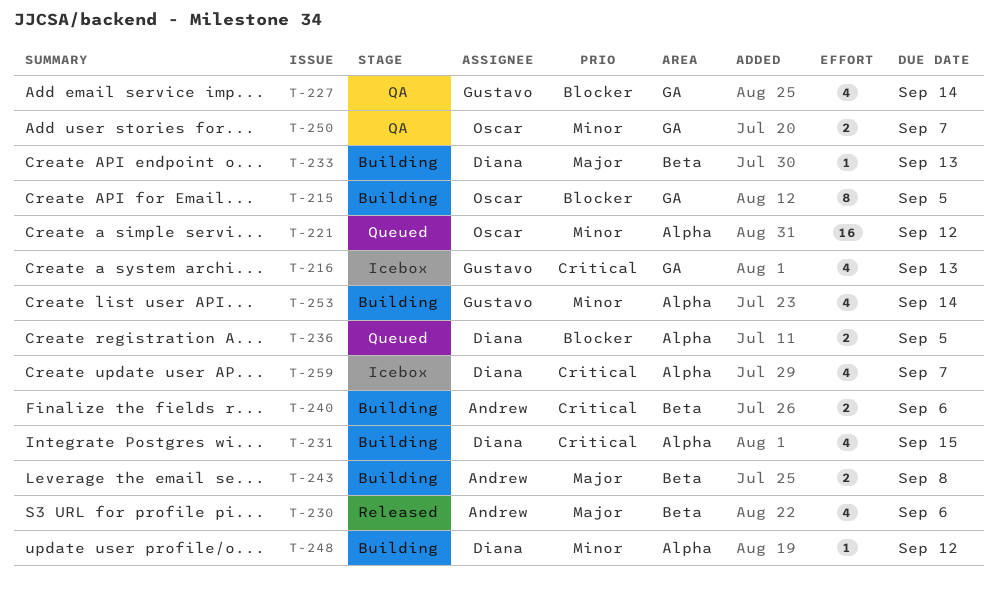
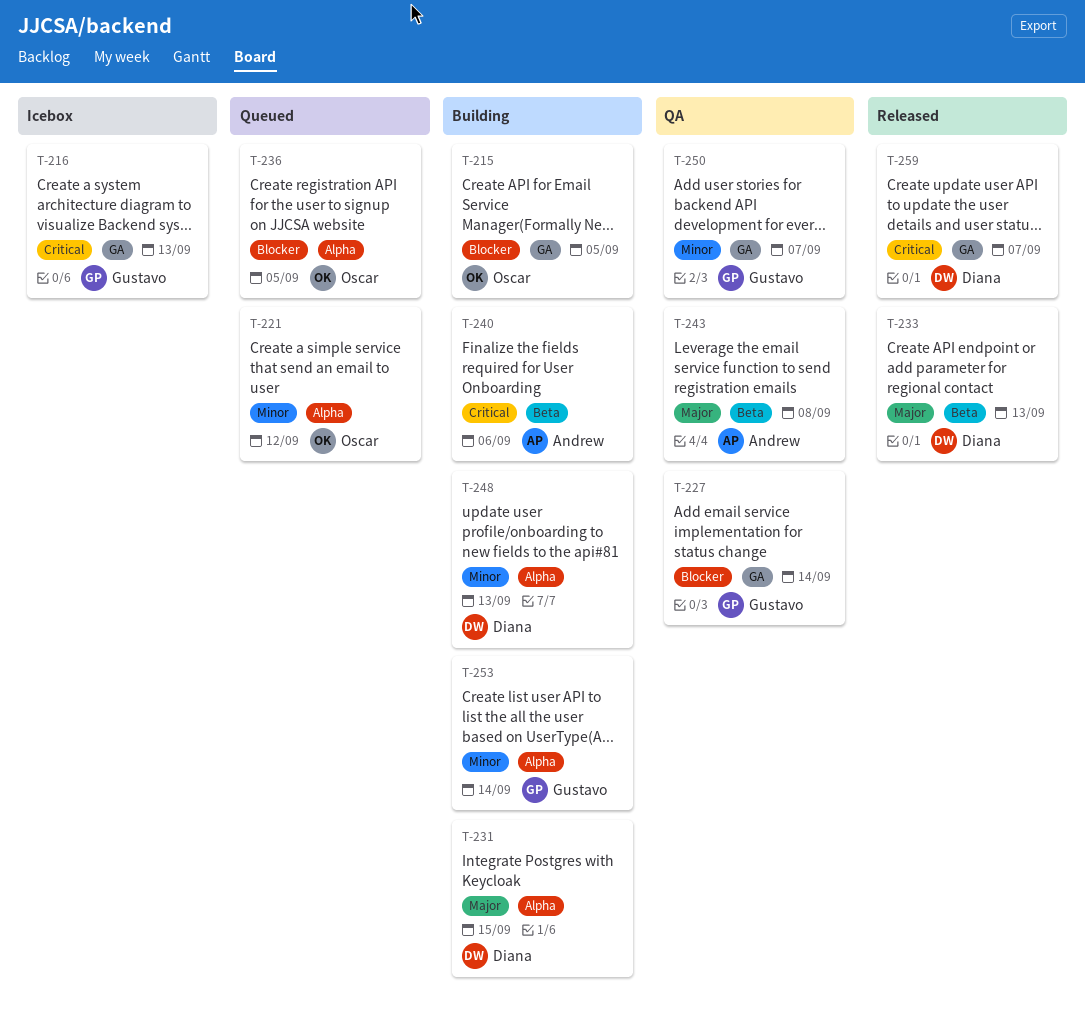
T-230: present -> none
T-231, priority: Critical -> Major
T-233, status: Building -> Released
T-236, owner: Diana -> Oscar
T-243, status: Building -> QA
T-248, due: Sep 12 -> Sep 13
T-250, owner: Oscar -> Gustavo
T-259, status: Icebox -> Released
T-259, label: Alpha -> GA

